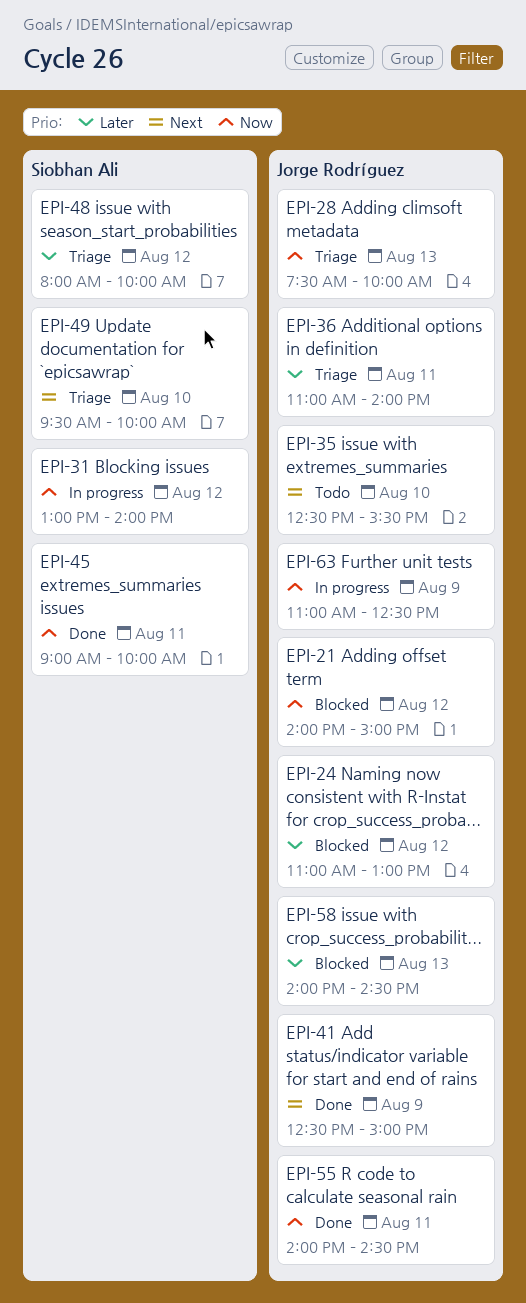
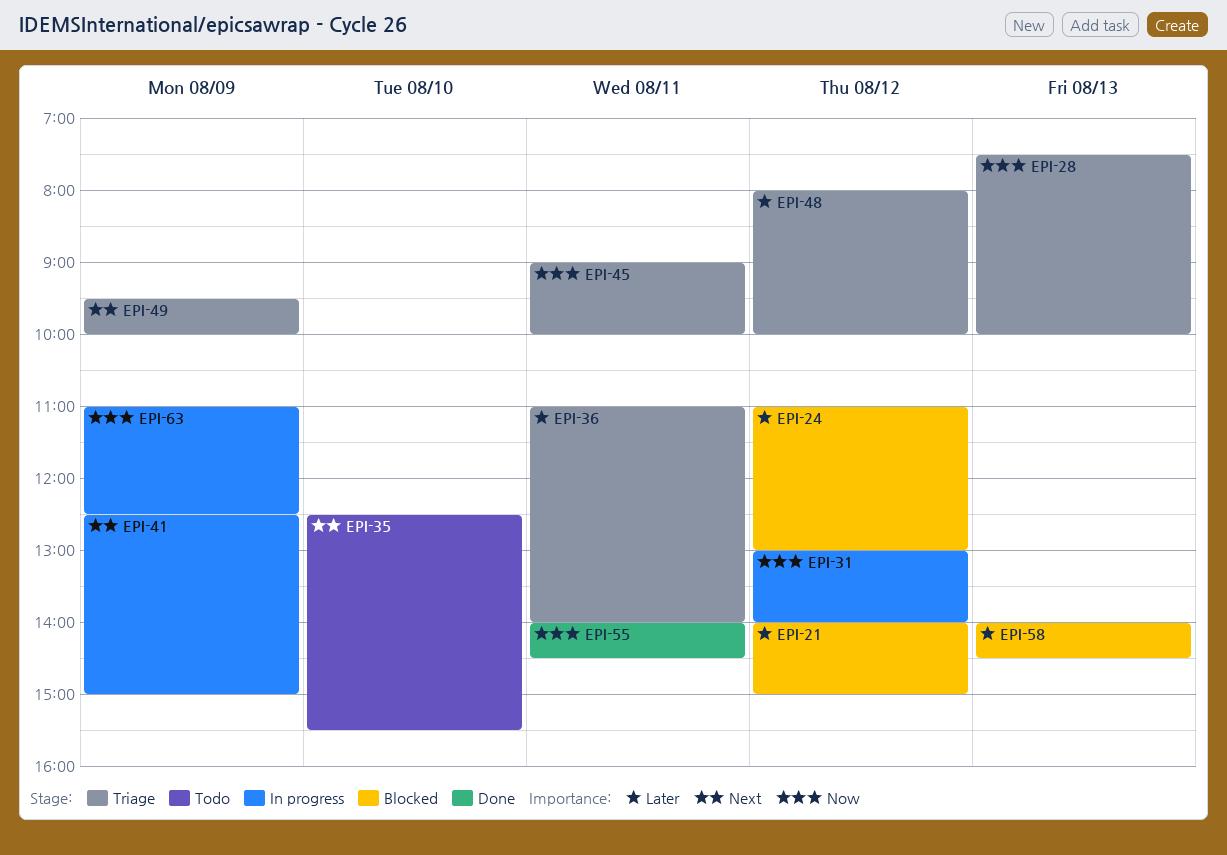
EPI-21, priority: Now -> Later
EPI-41, status: Done -> In progress
EPI-45, status: Done -> Triage
EPI-49, day: Aug 10 -> Aug 9

